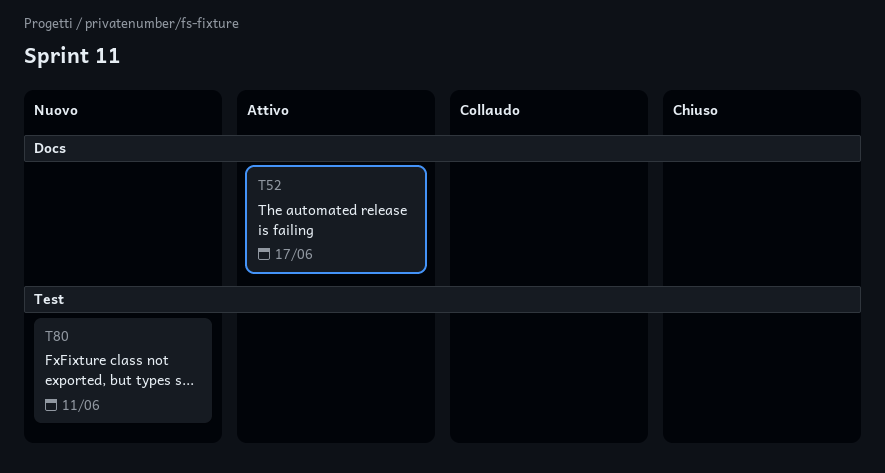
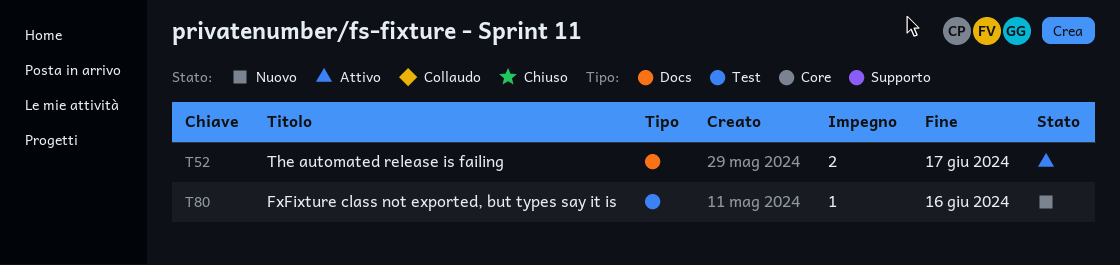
T80, due: Jun 11 -> Jun 16

